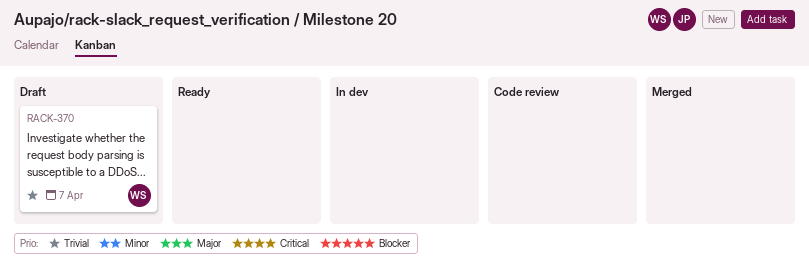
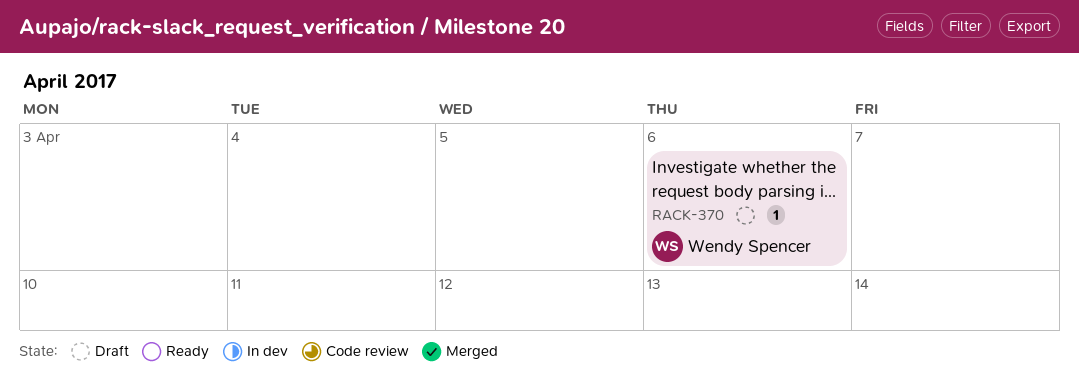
RACK-370, due: Apr 7 -> Apr 6

